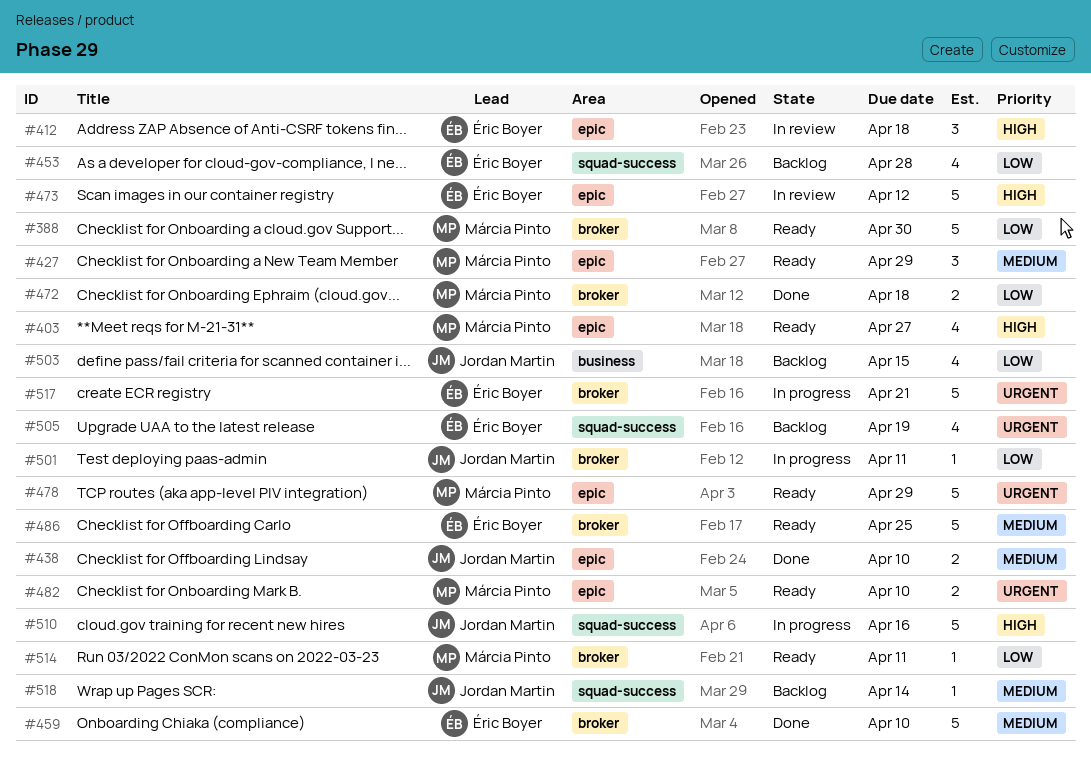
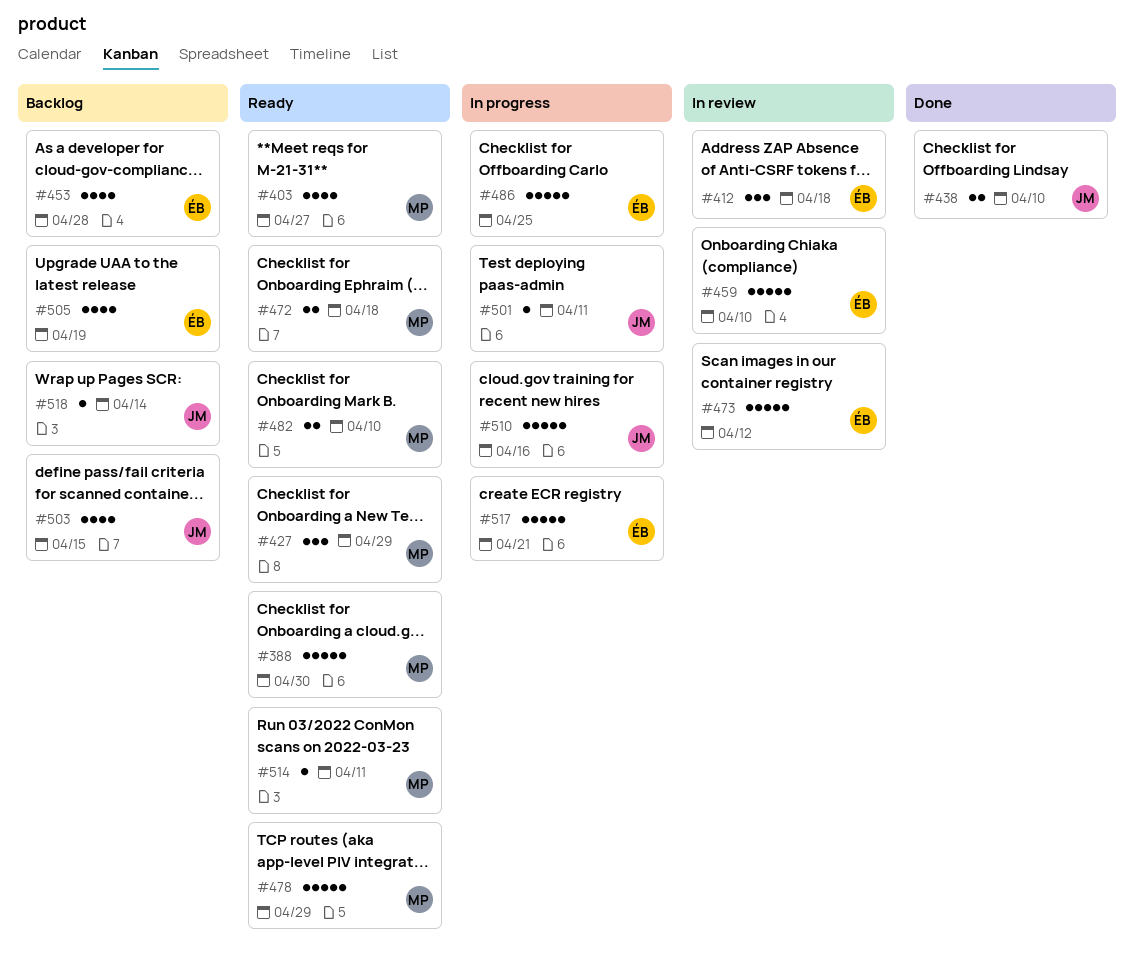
#459, status: Done -> In review
#472, status: Done -> Ready
#486, status: Ready -> In progress

